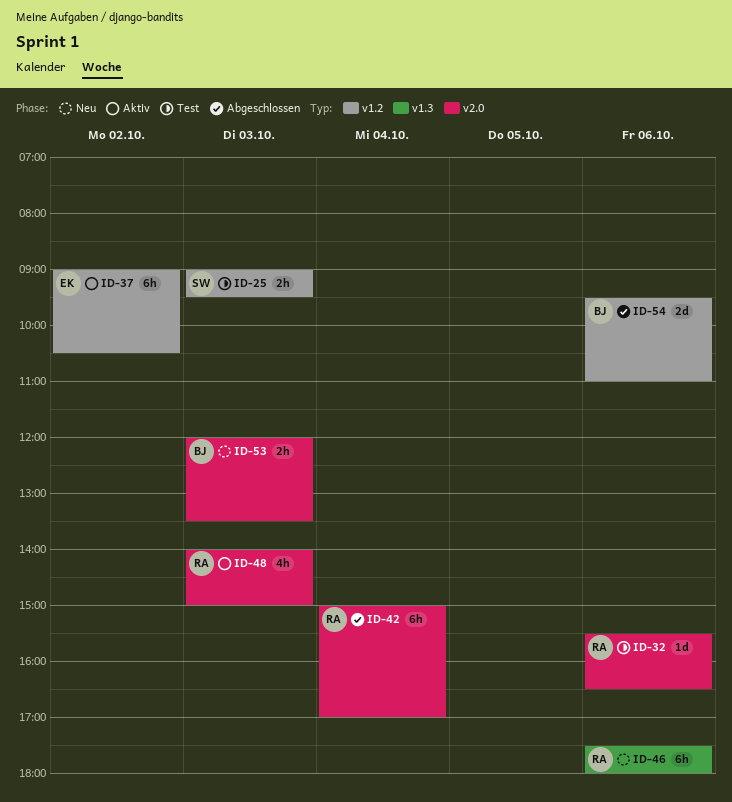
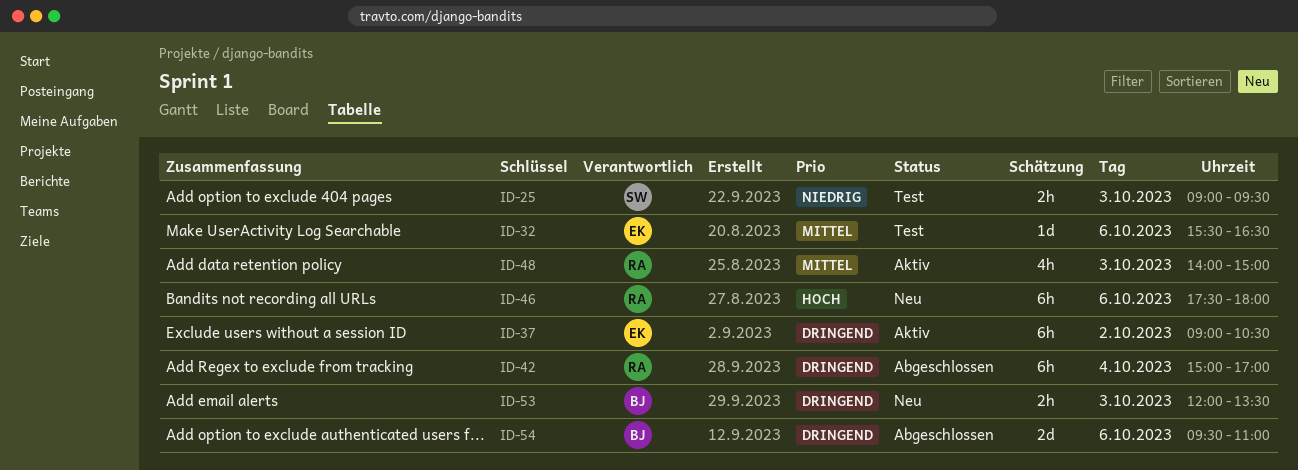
ID-32, owner: RA -> EK

